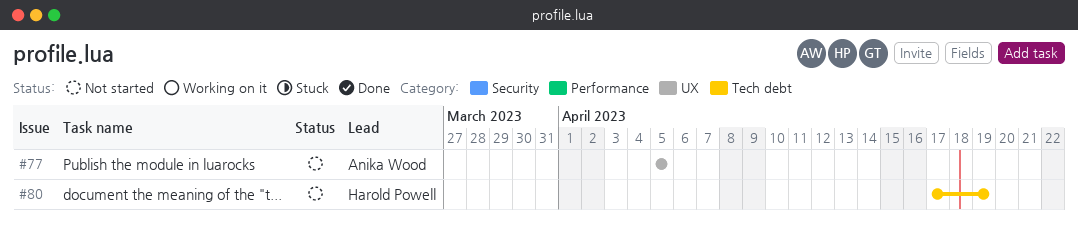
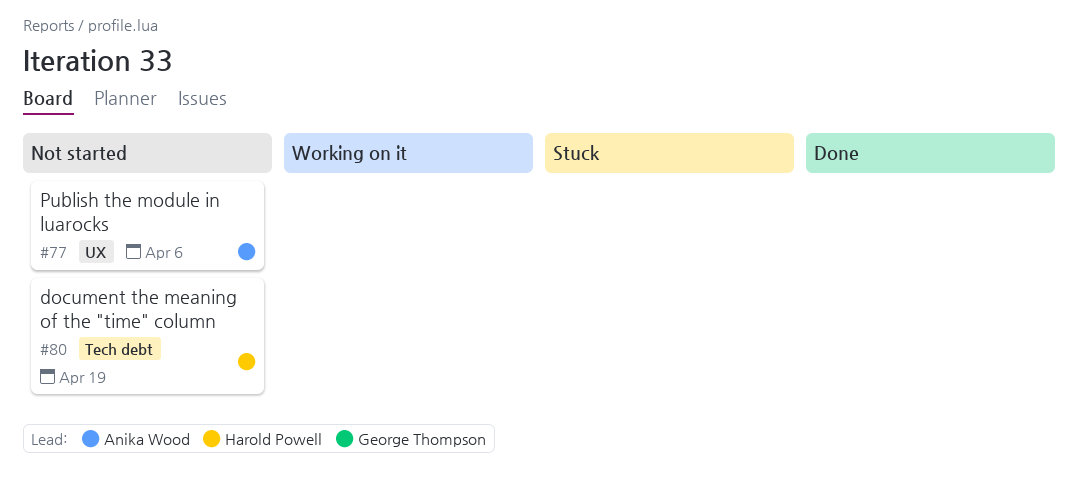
#77, due: Apr 5 -> Apr 6

